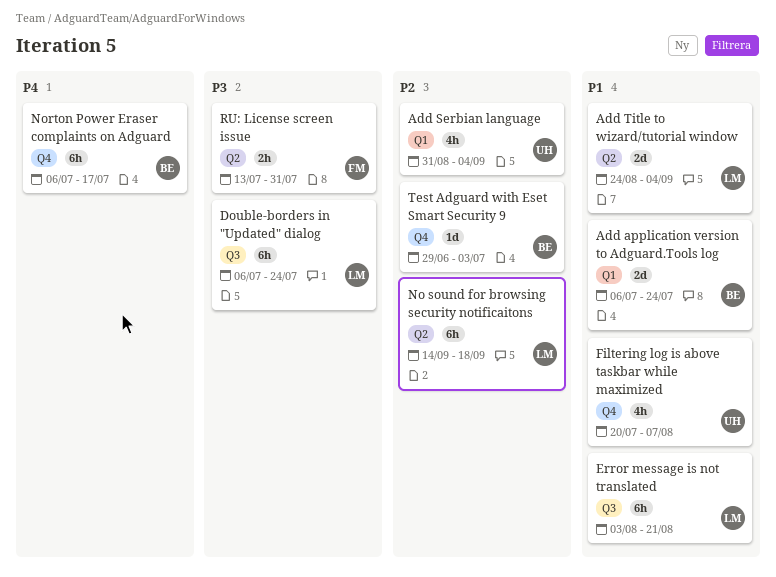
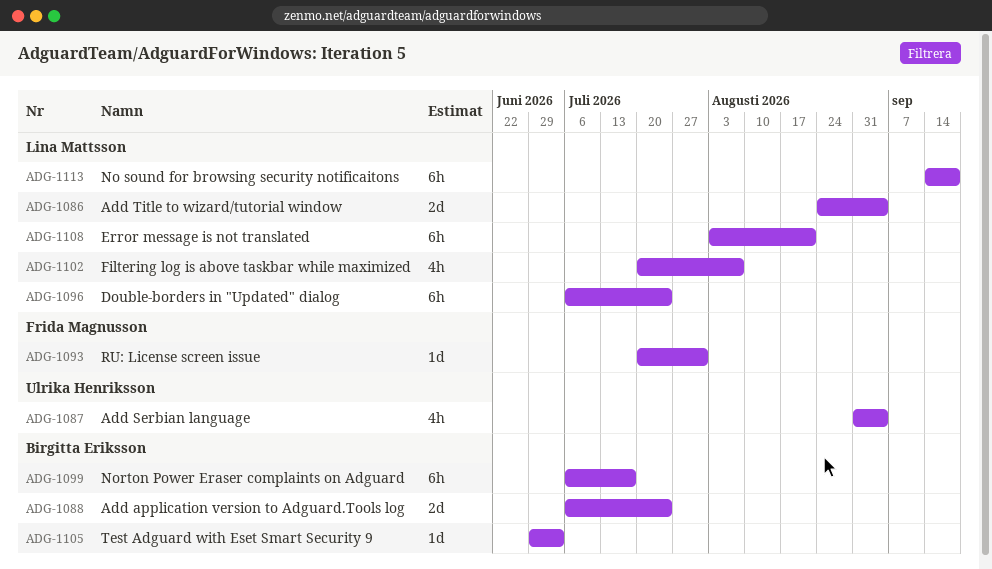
Filtering log is above taskbar while maximized, owner: Ulrika Henriksson -> Lina Mattsson
RU: License screen issue, estimate: 2h -> 1d
RU: License screen issue, start: Jul 13 -> Jul 20

